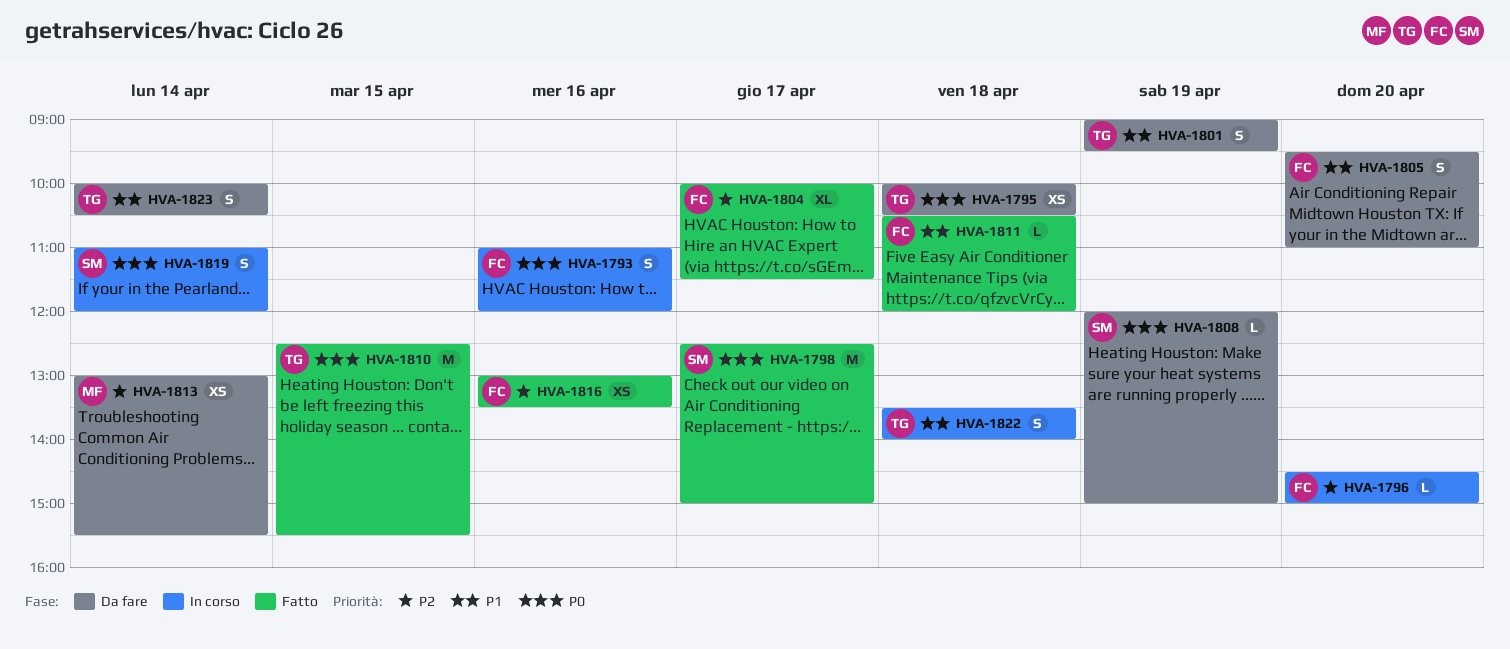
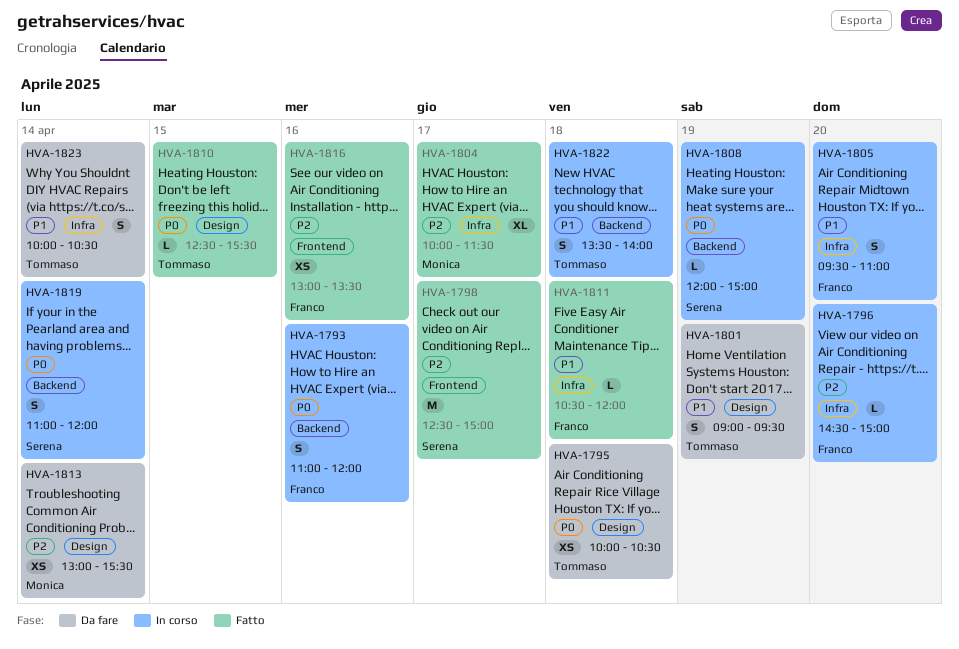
HVA-1798, priority: P0 -> P2
HVA-1804, owner: Franco -> Monica
HVA-1805, status: Da fare -> In corso
HVA-1808, status: Da fare -> In corso
HVA-1810, estimate: M -> L

